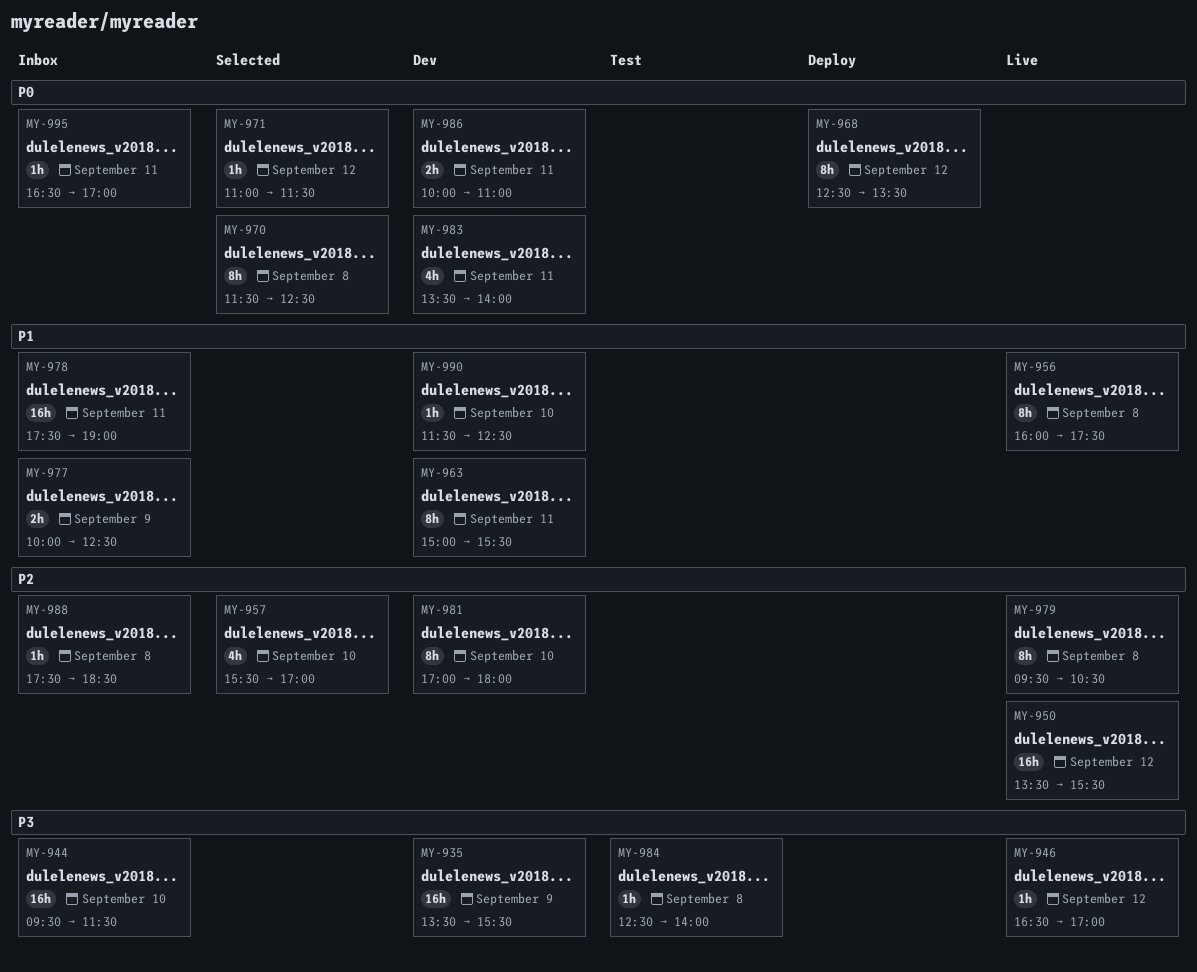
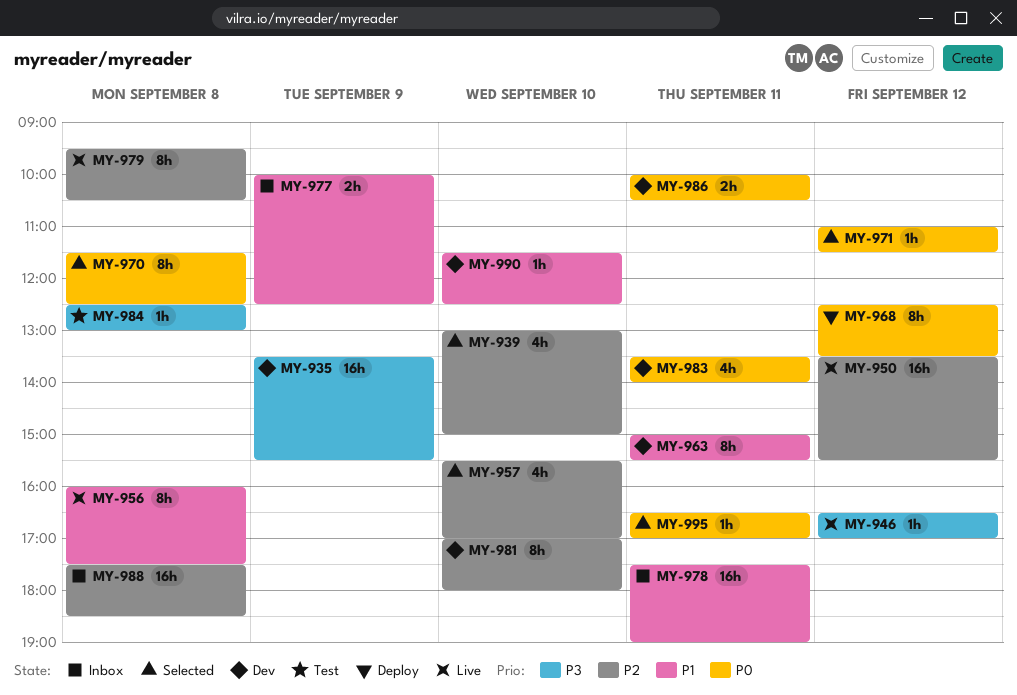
MY-939: none -> present
MY-944: present -> none
MY-984, ends: 14:00 -> 13:00
MY-986, ends: 11:00 -> 10:30
MY-988, estimate: 1h -> 16h
MY-995, status: Inbox -> Selected

